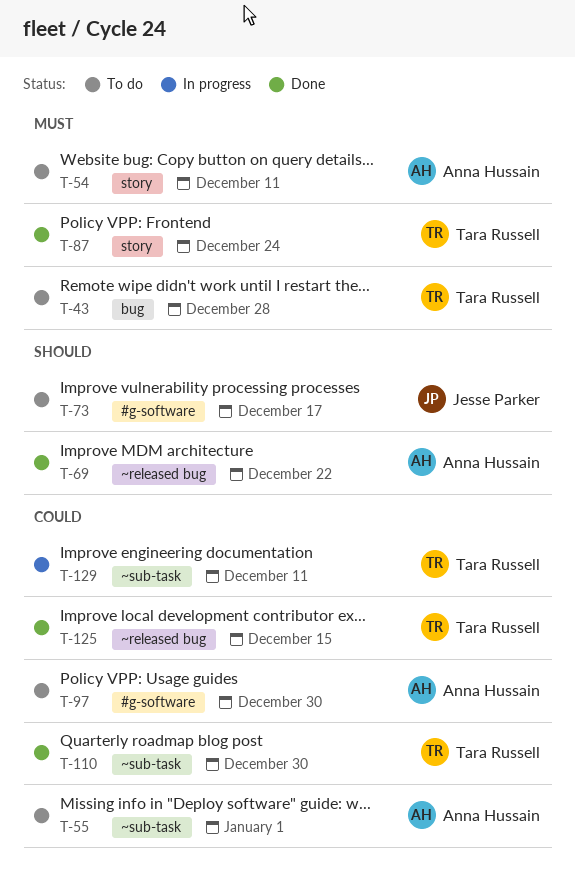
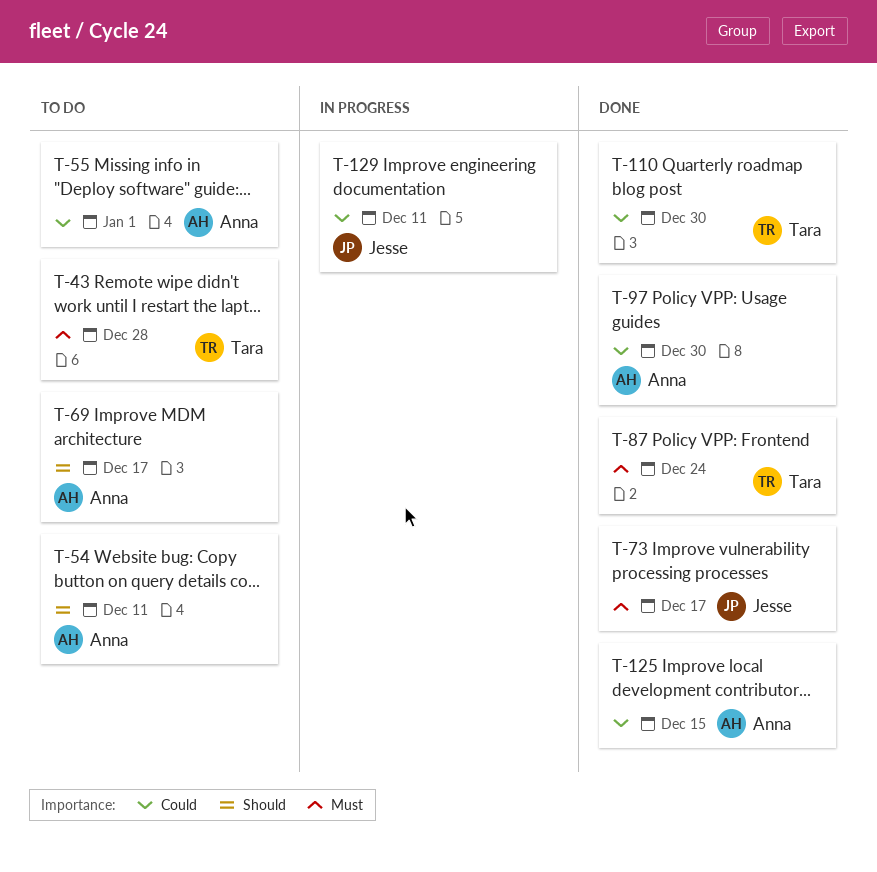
T-54, priority: Must -> Should
T-69, status: Done -> To do
T-69, due: Dec 22 -> Dec 17
T-73, status: To do -> Done
T-73, priority: Should -> Must
T-97, status: To do -> Done
T-125, owner: Tara Russell -> Anna Hussain
T-129, owner: Tara Russell -> Jesse Parker

